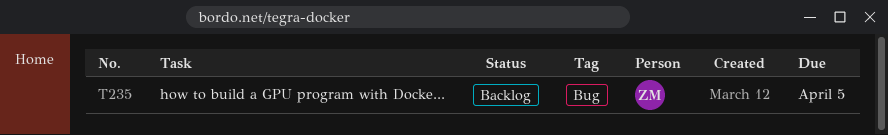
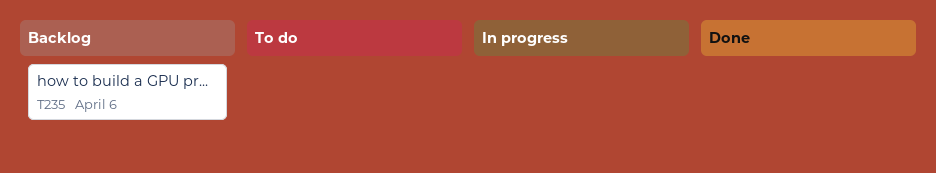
T235, due: Apr 5 -> Apr 6

